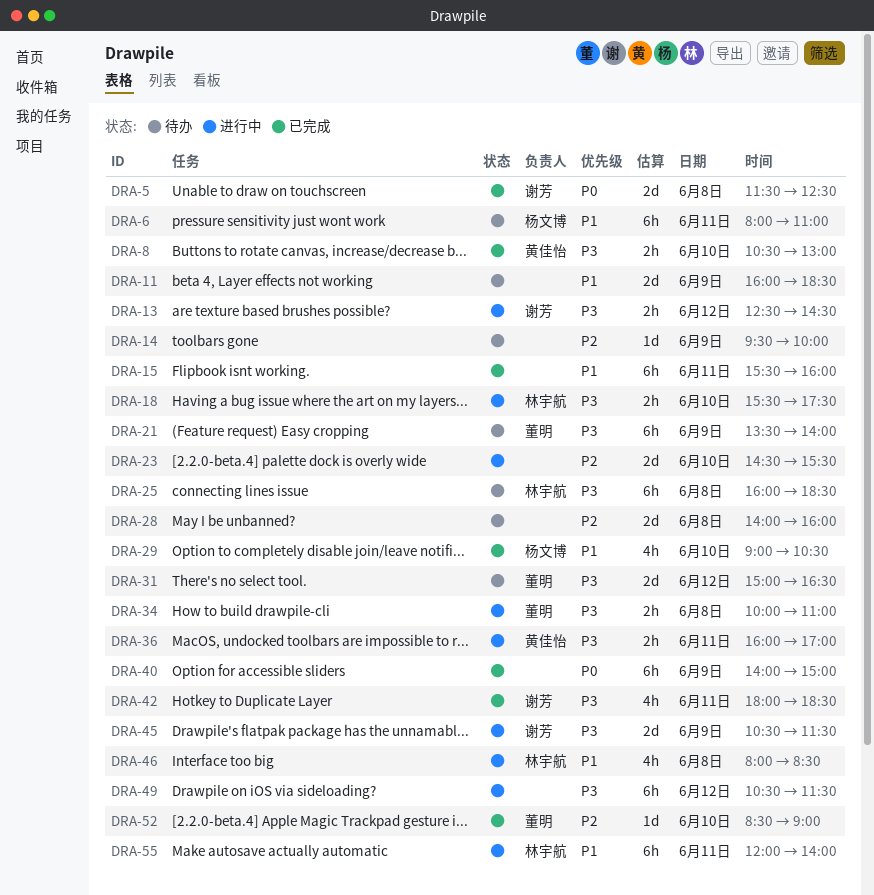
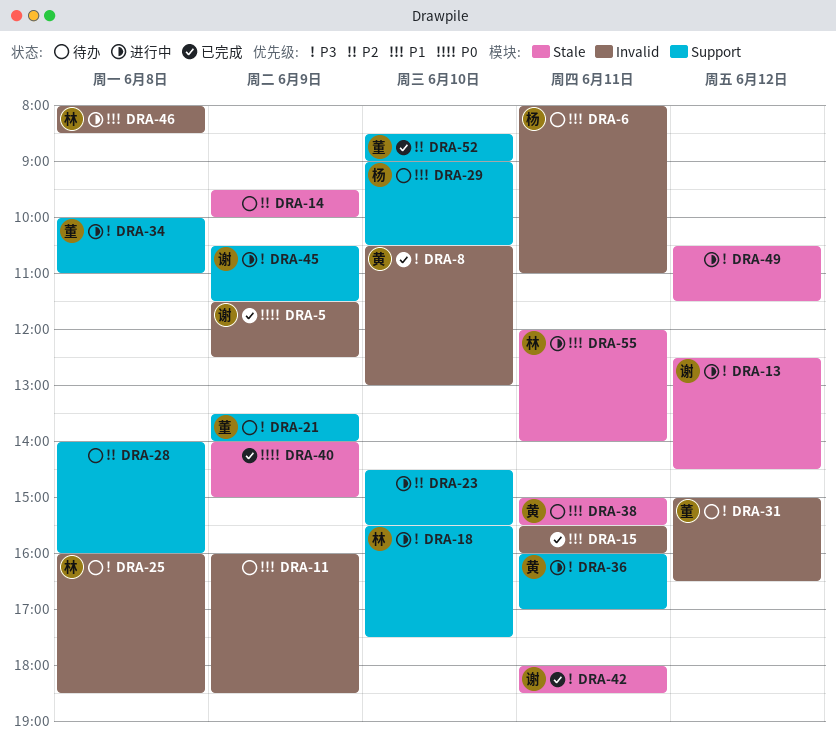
DRA-5, day: Jun 8 -> Jun 9
DRA-29, status: 已完成 -> 待办
DRA-38: none -> present

